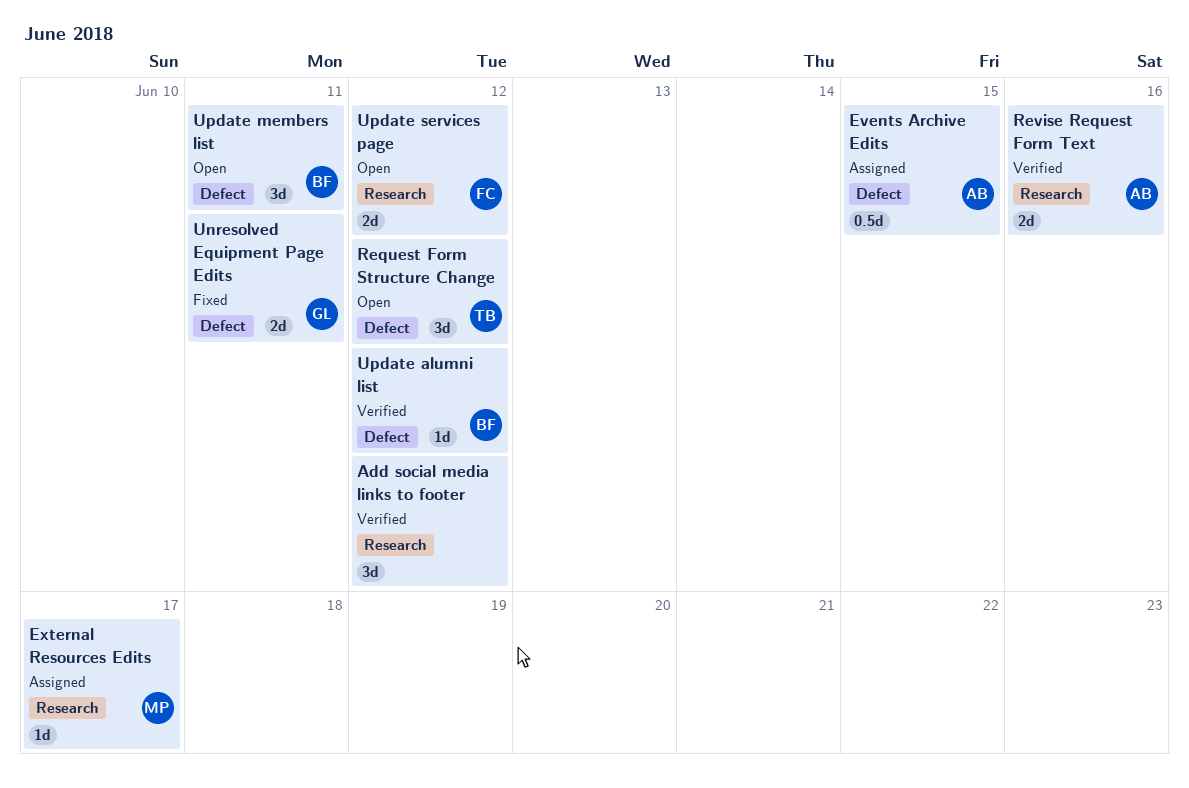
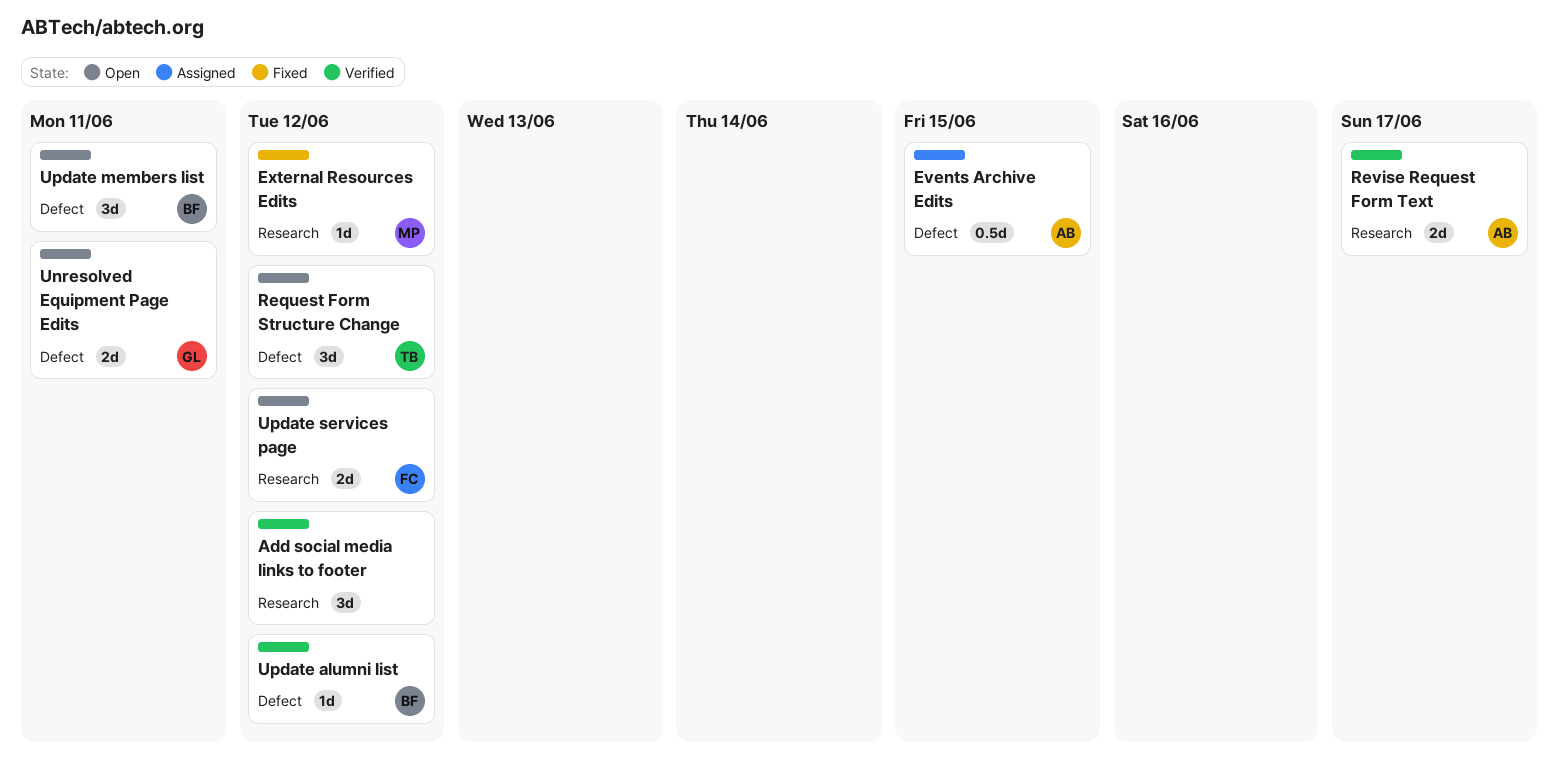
External Resources Edits, status: Assigned -> Fixed
External Resources Edits, due: Jun 17 -> Jun 12
Revise Request Form Text, due: Jun 16 -> Jun 17
Unresolved Equipment Page Edits, status: Fixed -> Open

